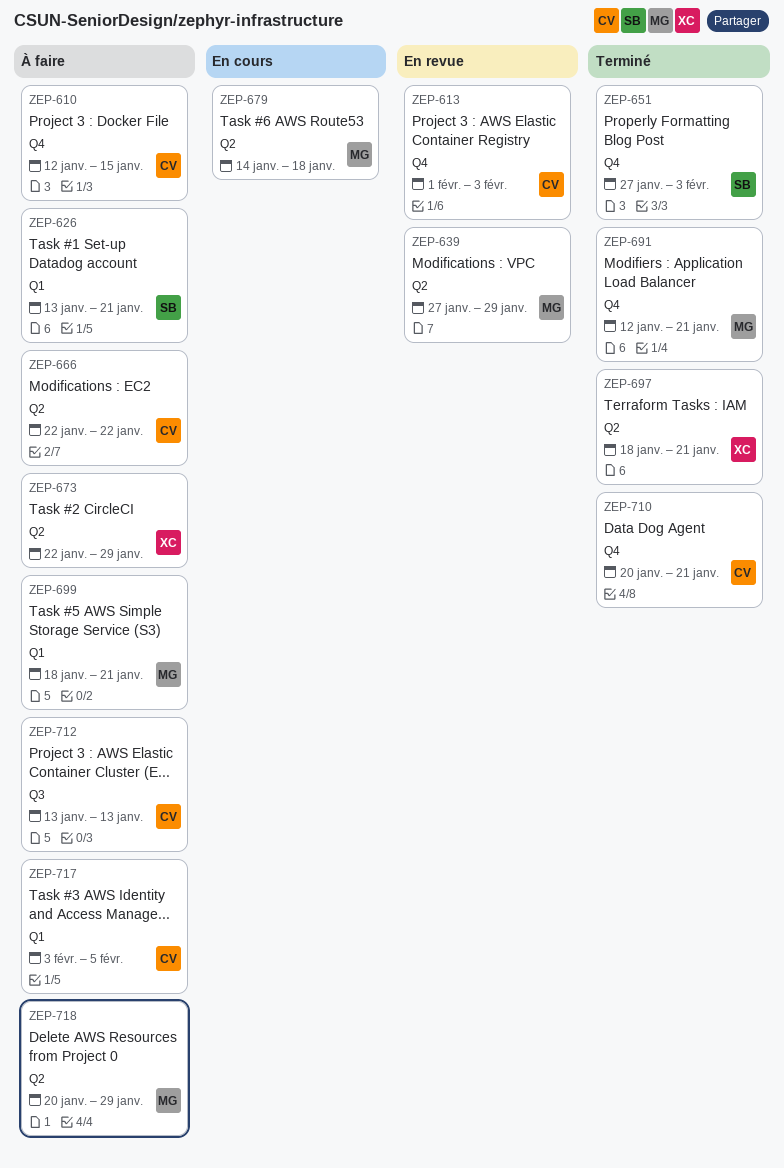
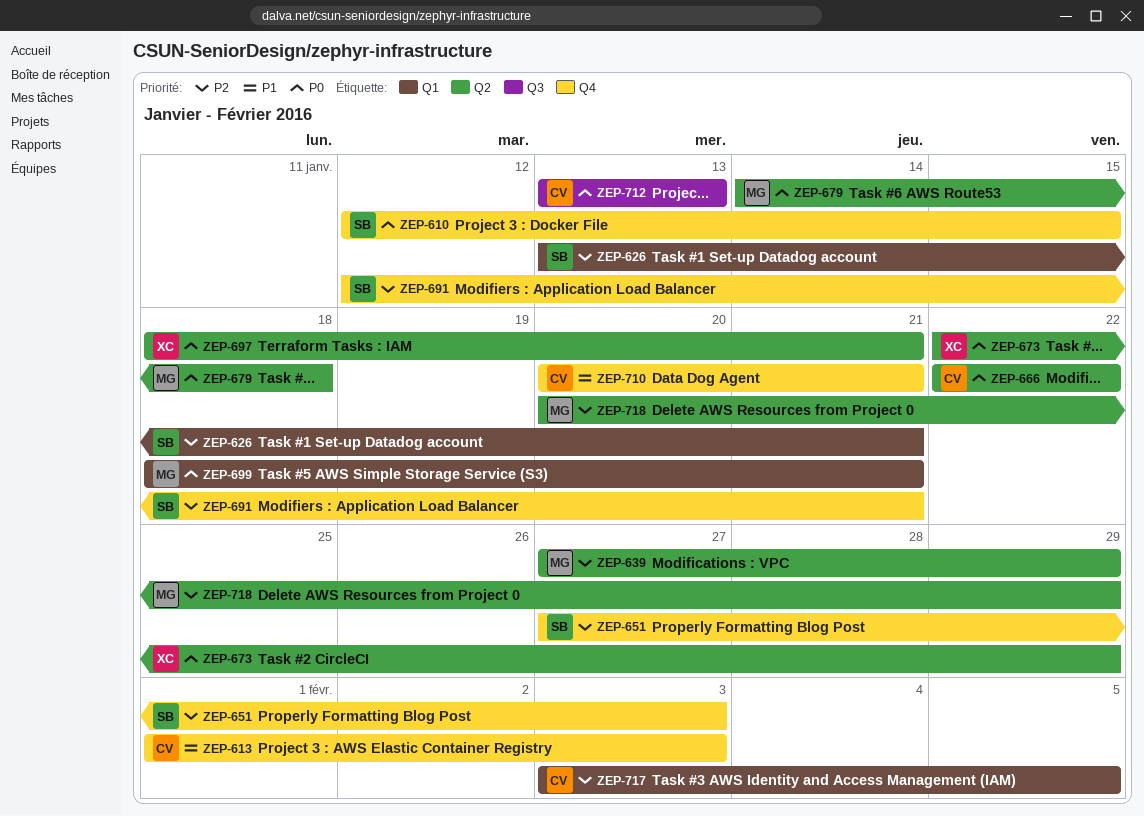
ZEP-610, owner: CV -> SB
ZEP-691, owner: MG -> SB

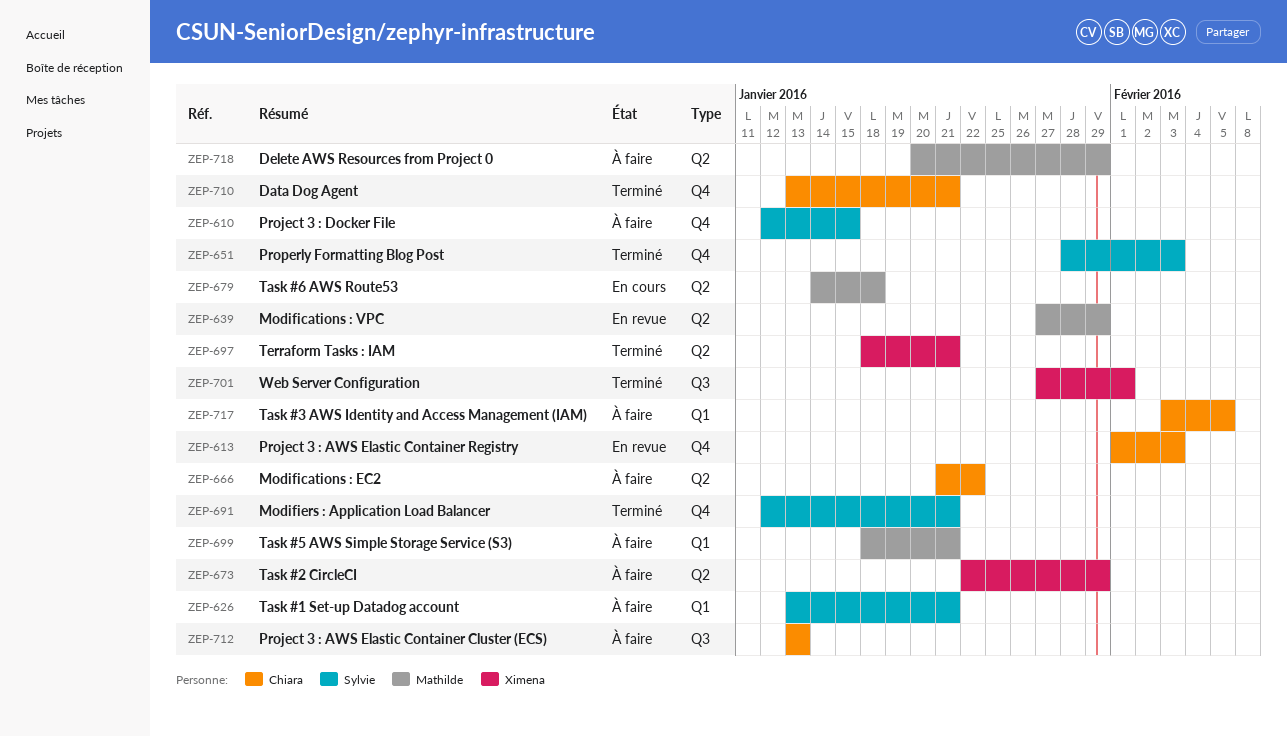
ZEP-651, start: Jan 27 -> Jan 28
ZEP-666, start: Jan 22 -> Jan 21
ZEP-701: none -> present
ZEP-710, start: Jan 20 -> Jan 13

